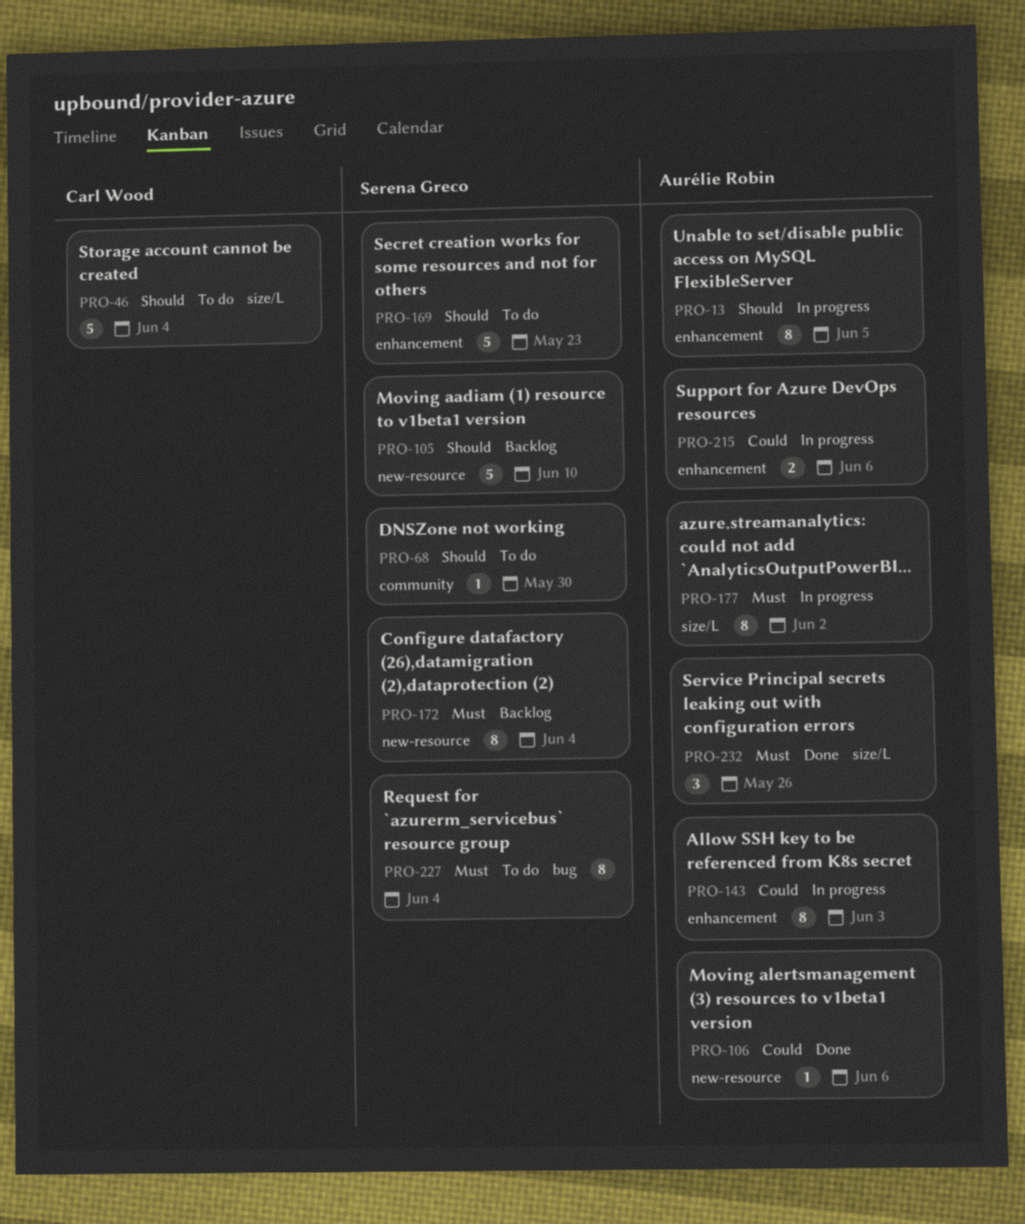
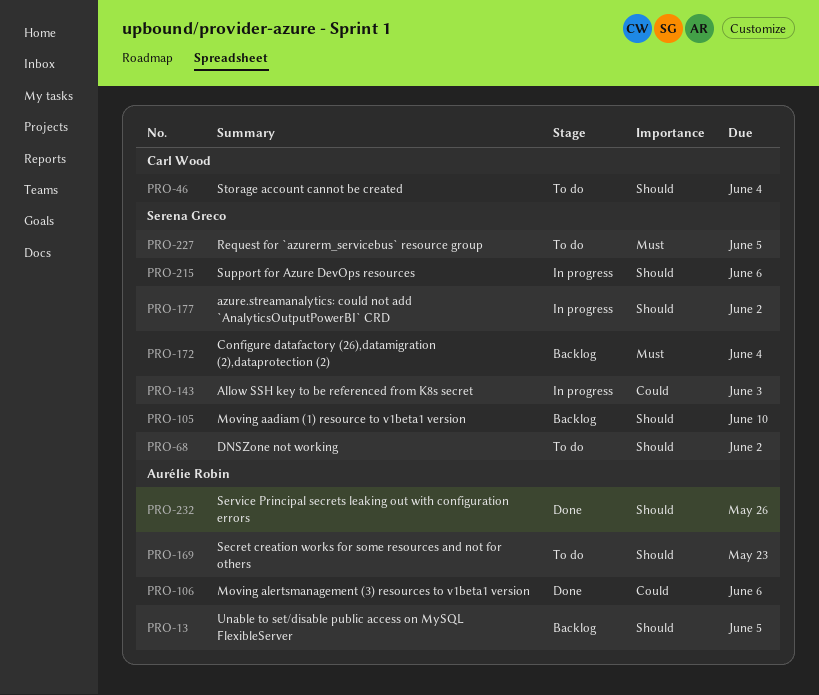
PRO-13, status: In progress -> Backlog
PRO-68, due: May 30 -> Jun 2
PRO-143, owner: Aurélie Robin -> Serena Greco
PRO-169, owner: Serena Greco -> Aurélie Robin
PRO-177, owner: Aurélie Robin -> Serena Greco
PRO-177, priority: Must -> Should
PRO-215, owner: Aurélie Robin -> Serena Greco
PRO-215, priority: Could -> Should
PRO-227, due: Jun 4 -> Jun 5
PRO-232, priority: Must -> Should

